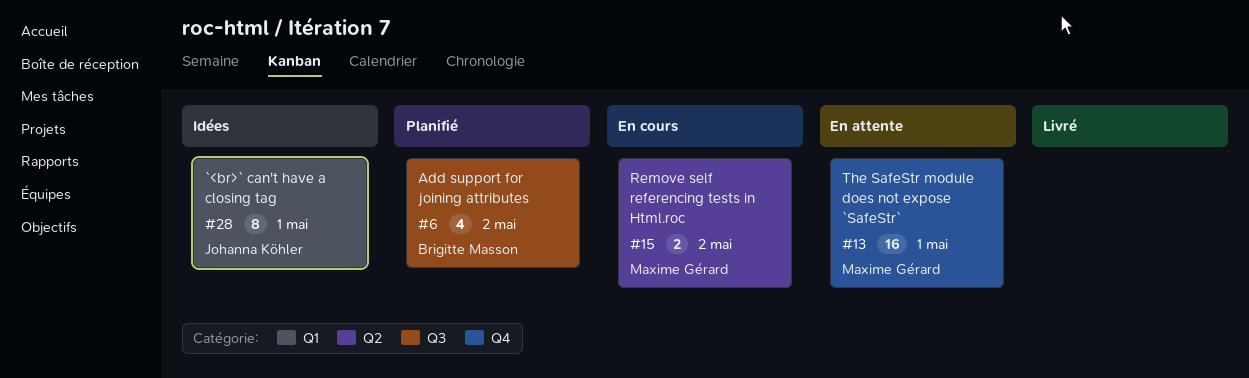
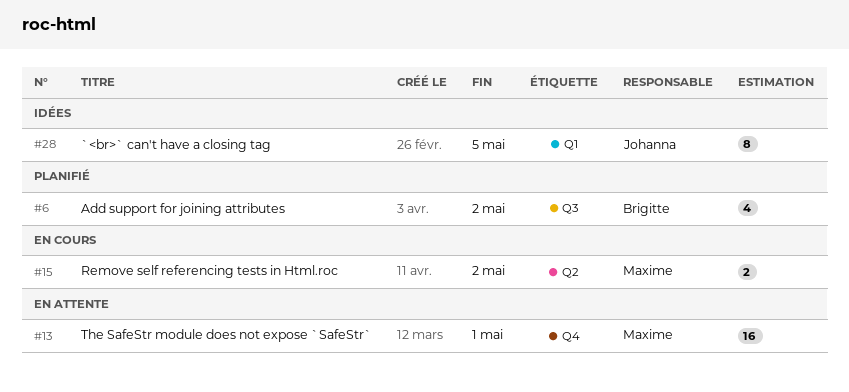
#28, due: May 1 -> May 5

